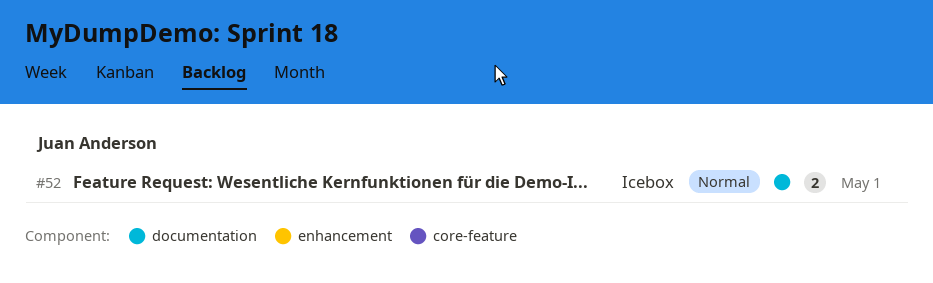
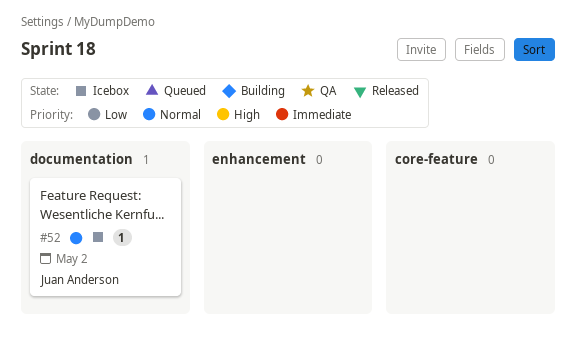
#52, estimate: 2 -> 1
#52, due: May 1 -> May 2

